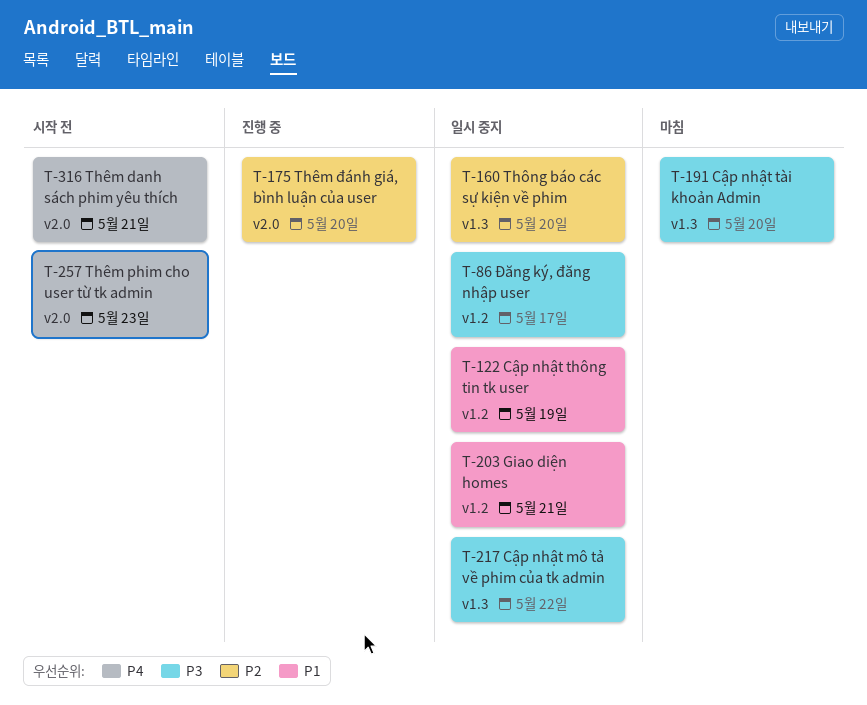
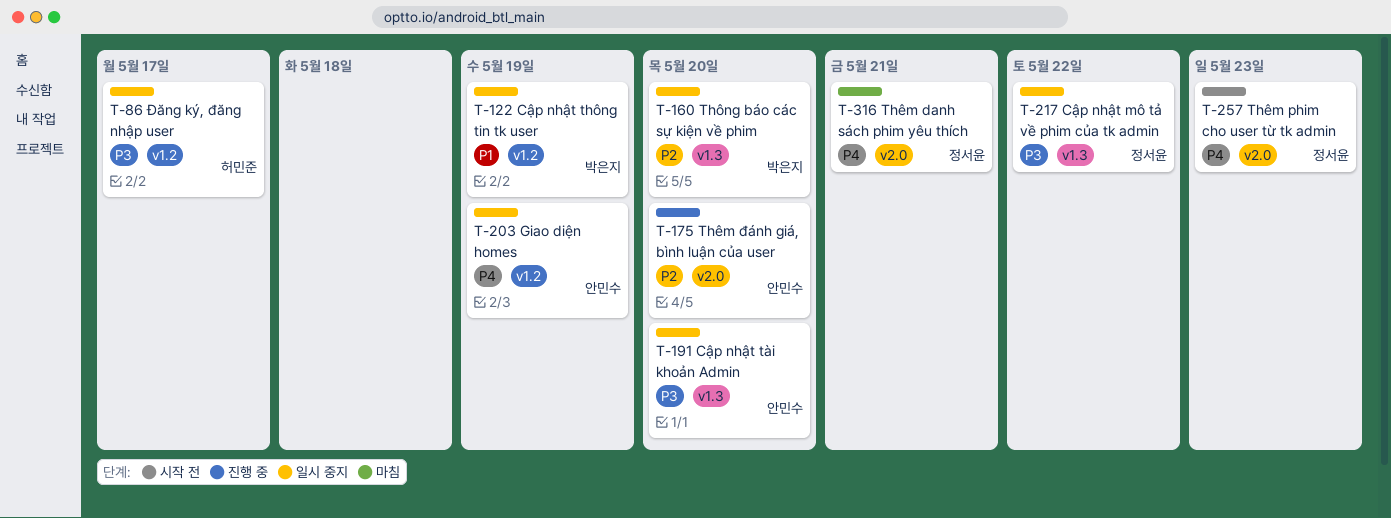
T-191, status: 마침 -> 일시 중지
T-203, priority: P1 -> P4
T-203, due: May 21 -> May 19
T-316, status: 시작 전 -> 마침

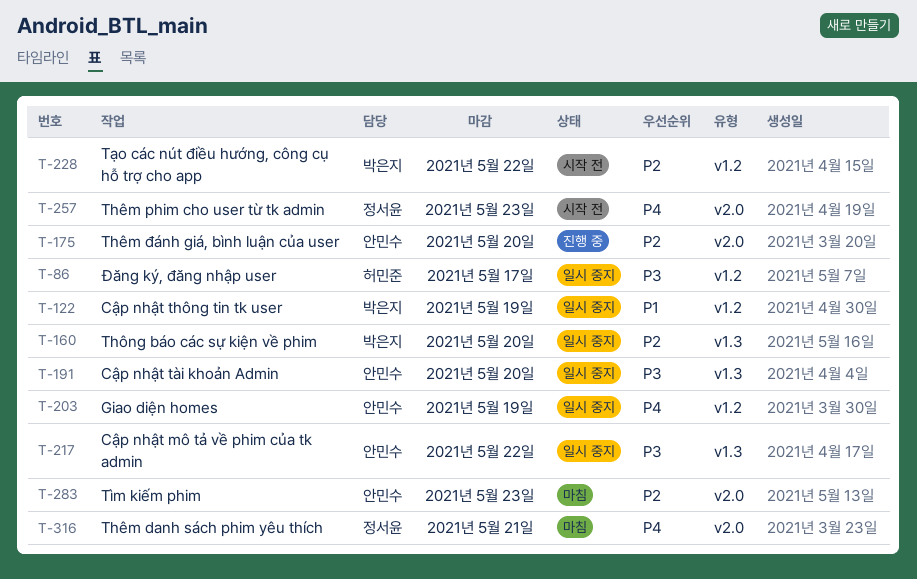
T-217, owner: 정서윤 -> 안민수
T-228: none -> present
T-283: none -> present

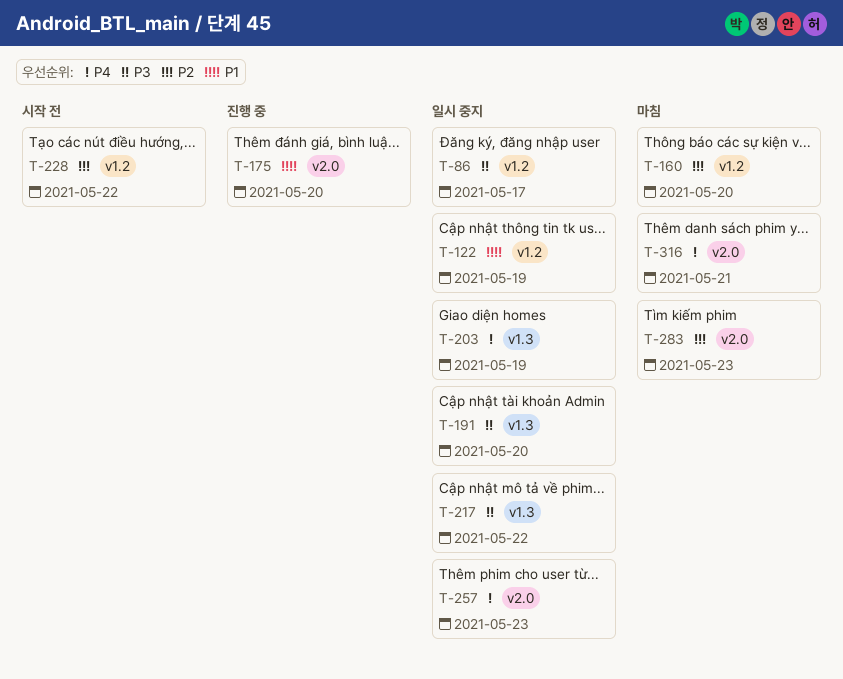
T-160, status: 일시 중지 -> 마침
T-160, label: v1.3 -> v1.2
T-175, priority: P2 -> P1
T-203, label: v1.2 -> v1.3
T-257, status: 시작 전 -> 일시 중지

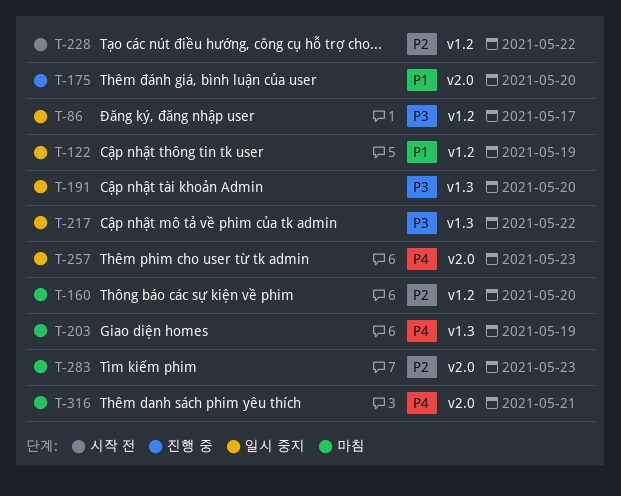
T-203, status: 일시 중지 -> 마침

